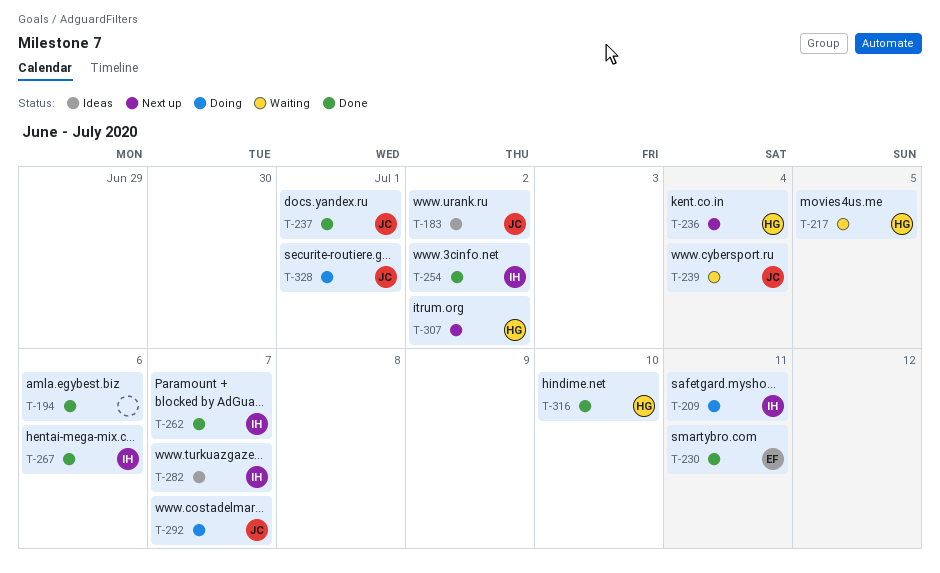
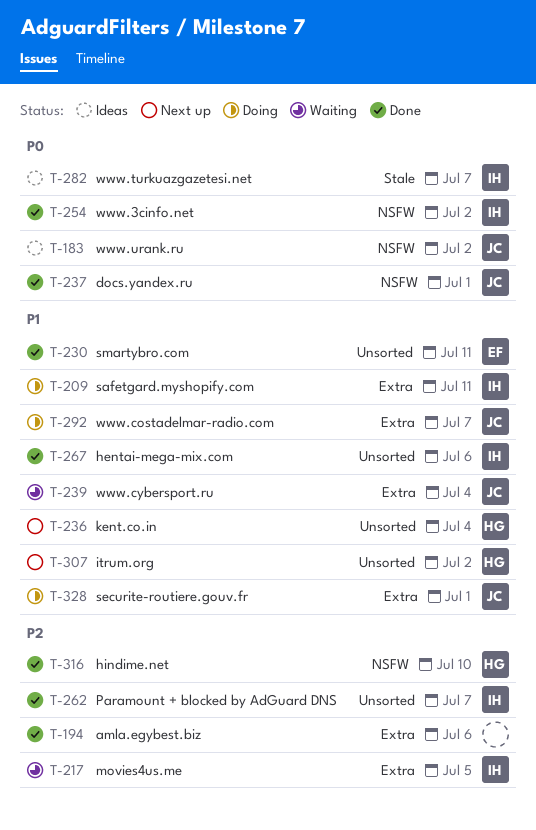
T-217, owner: HG -> IH

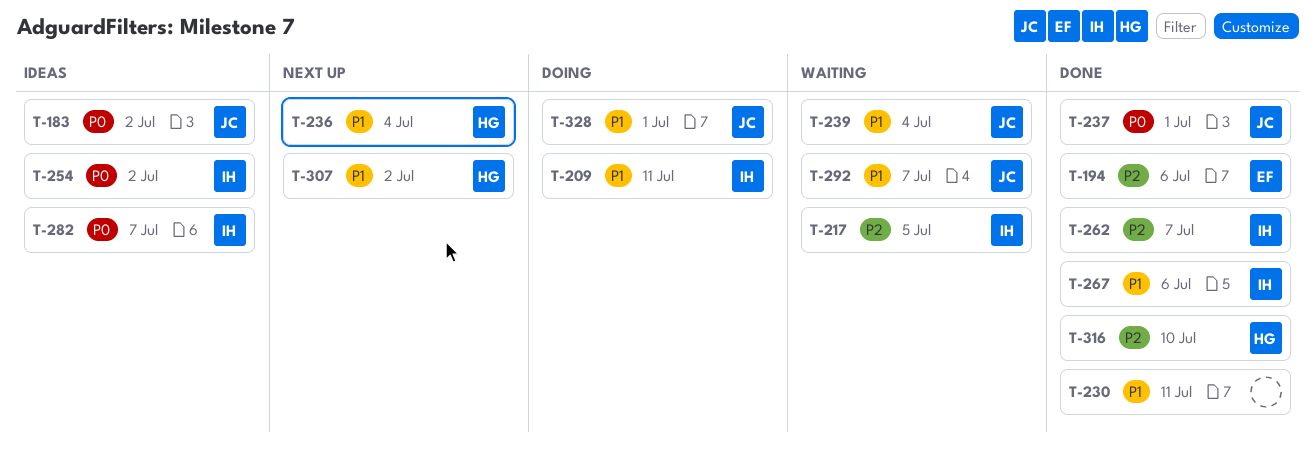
T-194, owner: none -> EF
T-230, owner: EF -> none
T-254, status: Done -> Ideas
T-292, status: Doing -> Waiting

